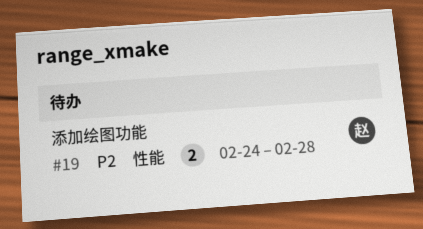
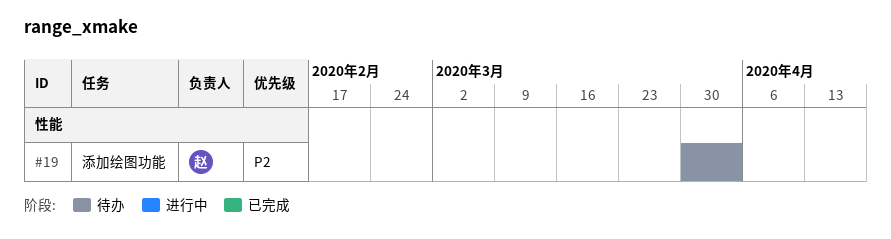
#19, start: Feb 24 -> Mar 30
#19, due: Feb 28 -> Apr 3

